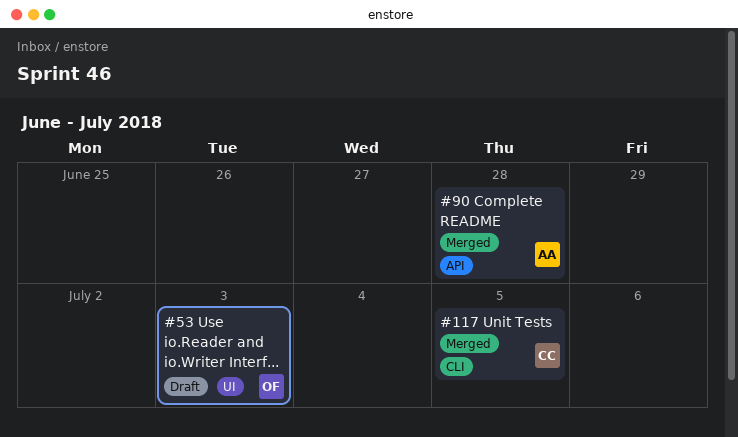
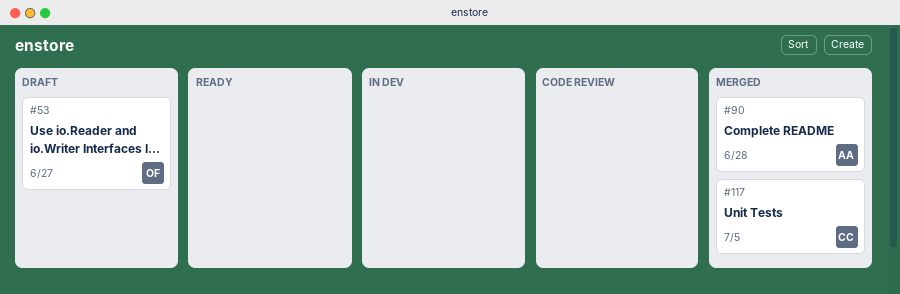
#53, due: Jul 3 -> Jun 27

